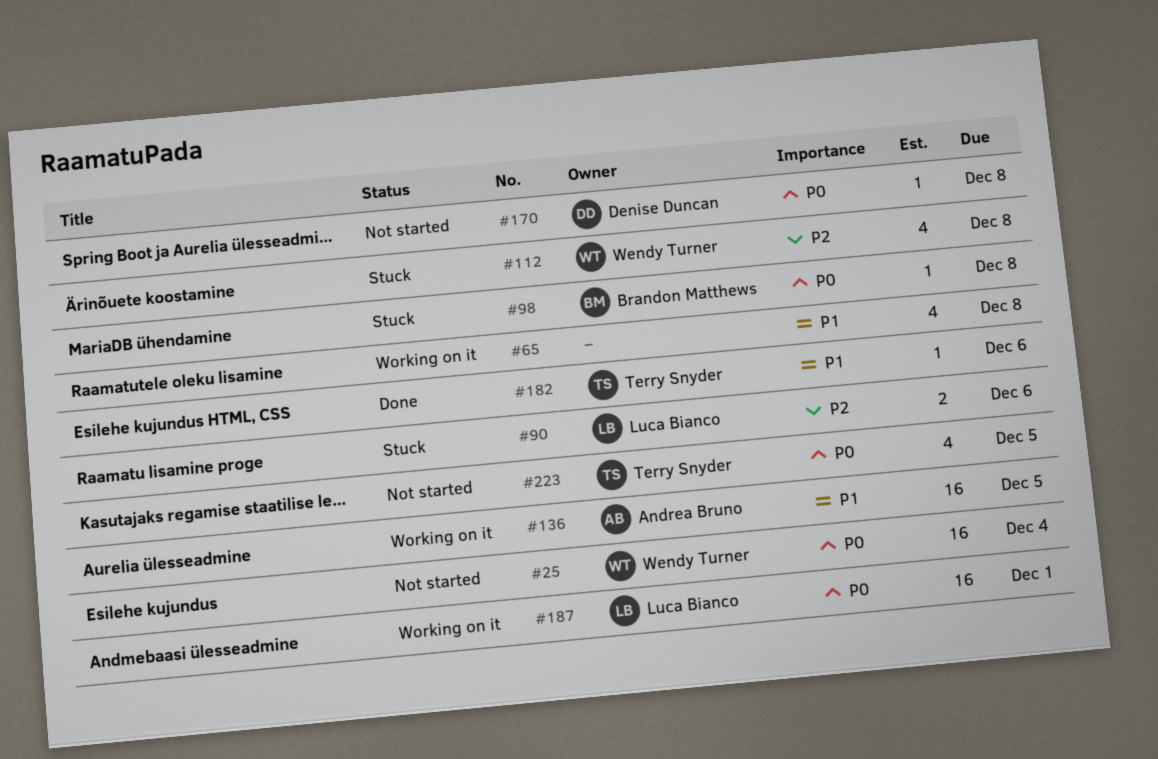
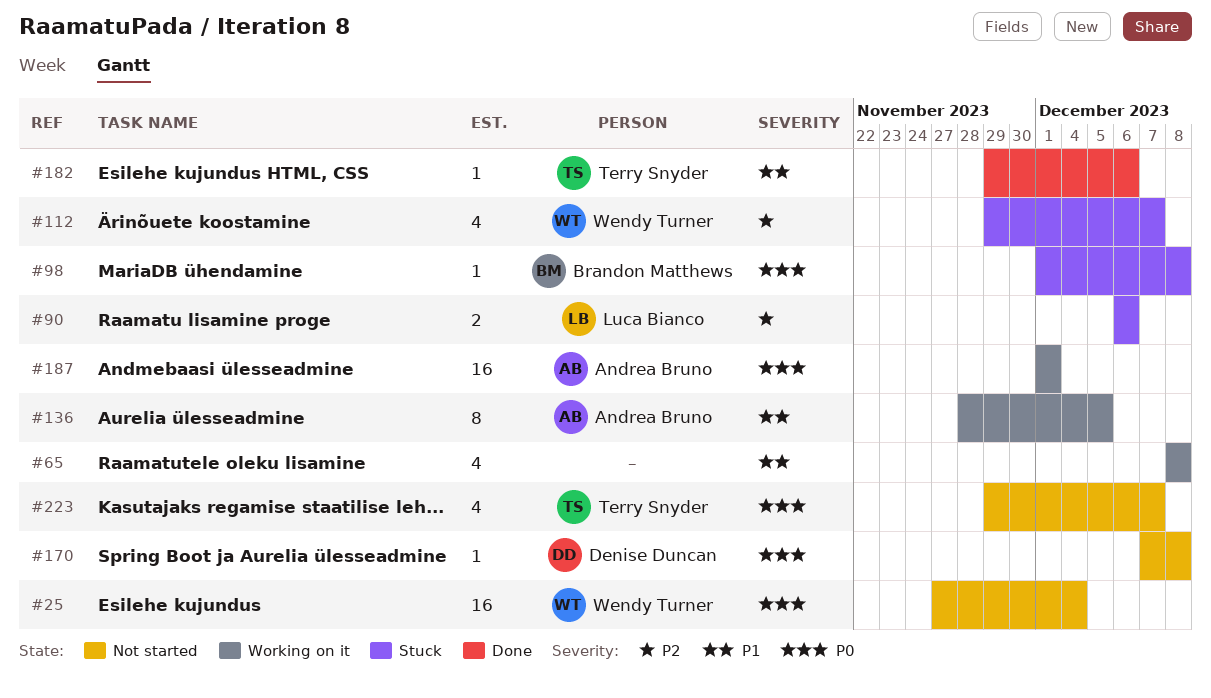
#112, due: Dec 8 -> Dec 7
#136, estimate: 16 -> 8
#187, owner: Luca Bianco -> Andrea Bruno
#223, due: Dec 5 -> Dec 7

